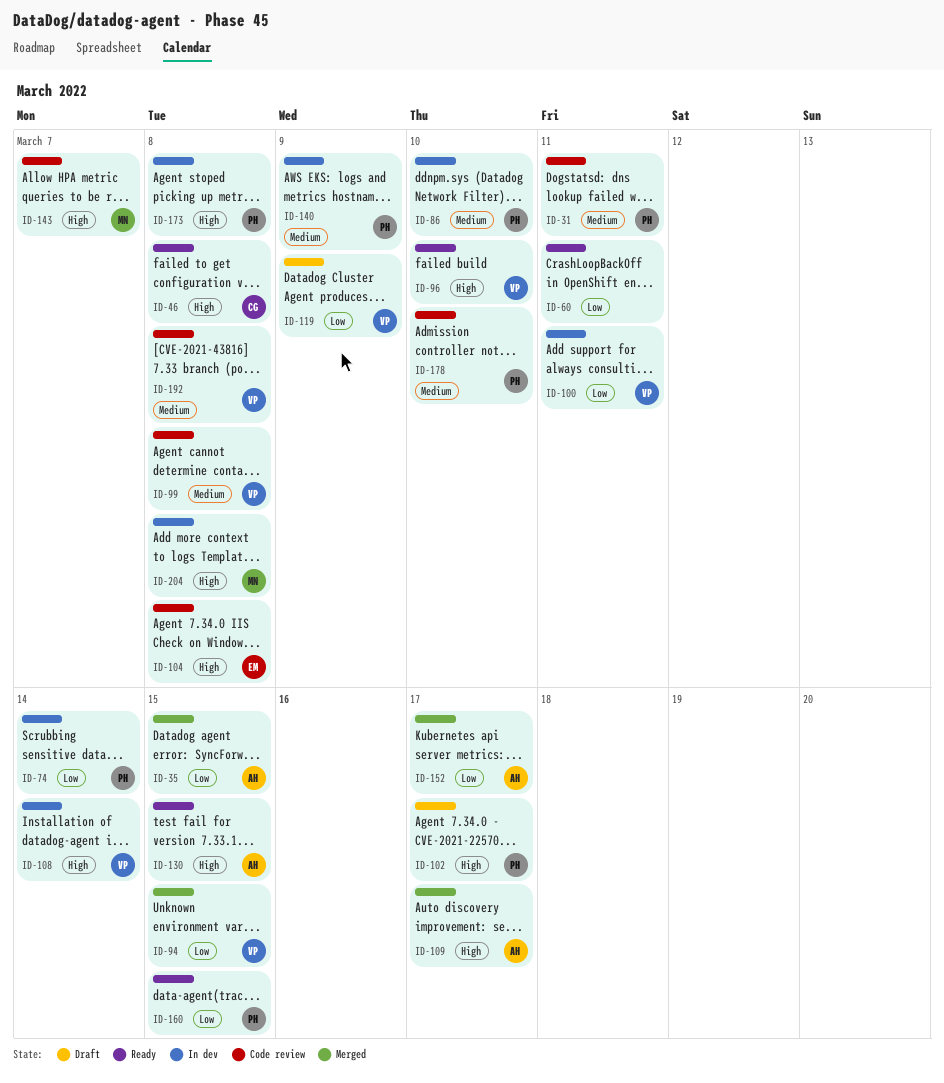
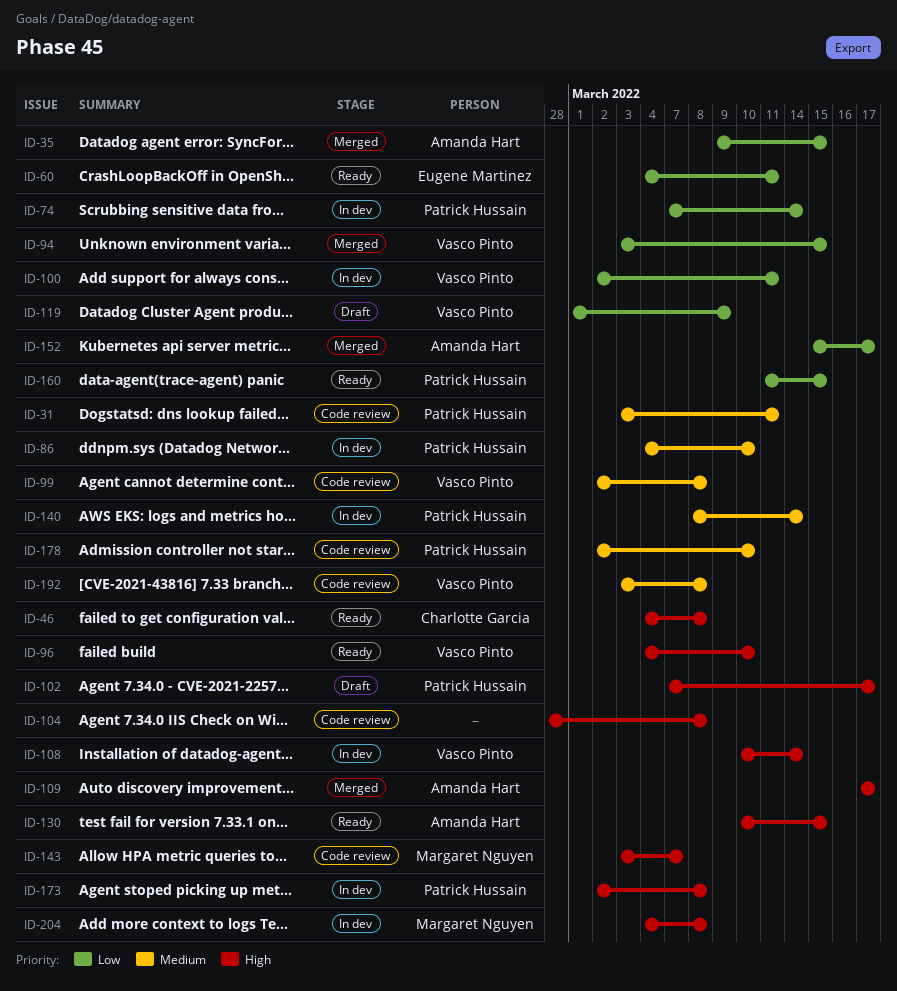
ID-60, owner: none -> Eugene Martinez
ID-104, owner: Eugene Martinez -> none
ID-140, due: Mar 9 -> Mar 14

